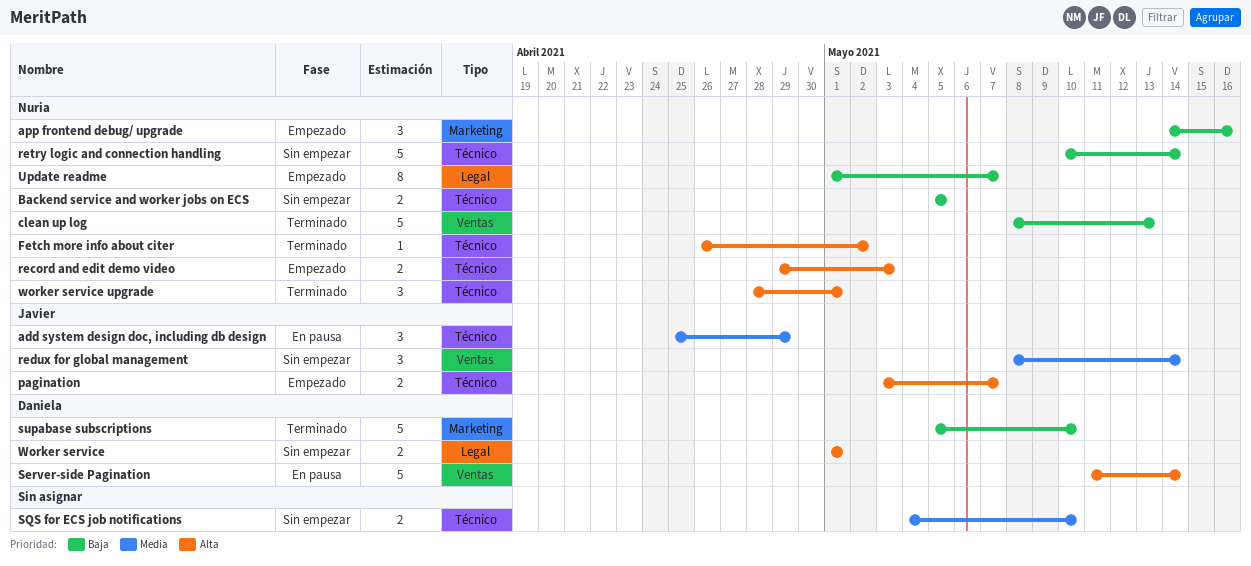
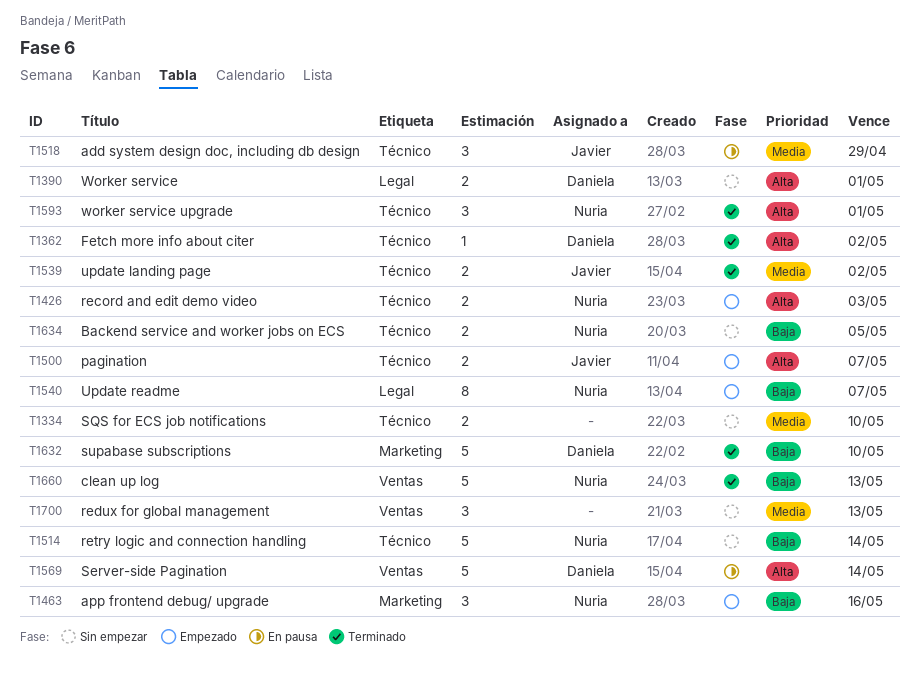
Fetch more info about citer, owner: Nuria -> Daniela
redux for global management, owner: Javier -> none
redux for global management, due: May 14 -> May 13
update landing page: none -> present

